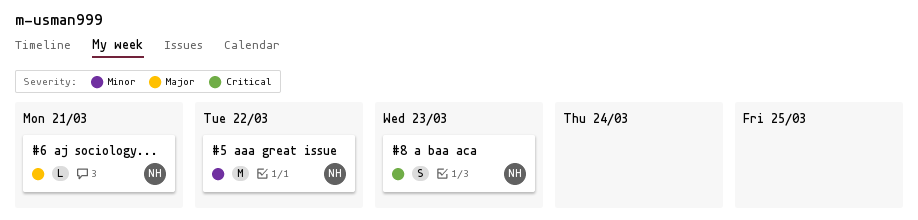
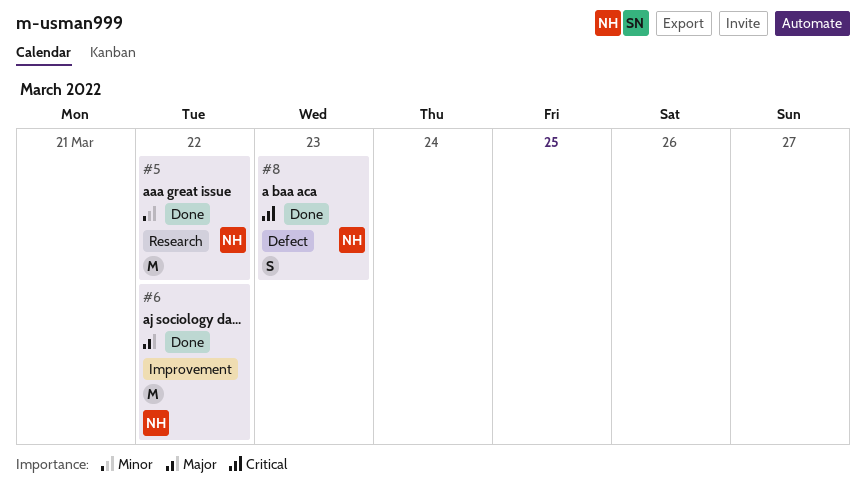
#6, estimate: L -> M
#6, due: Mar 21 -> Mar 22

